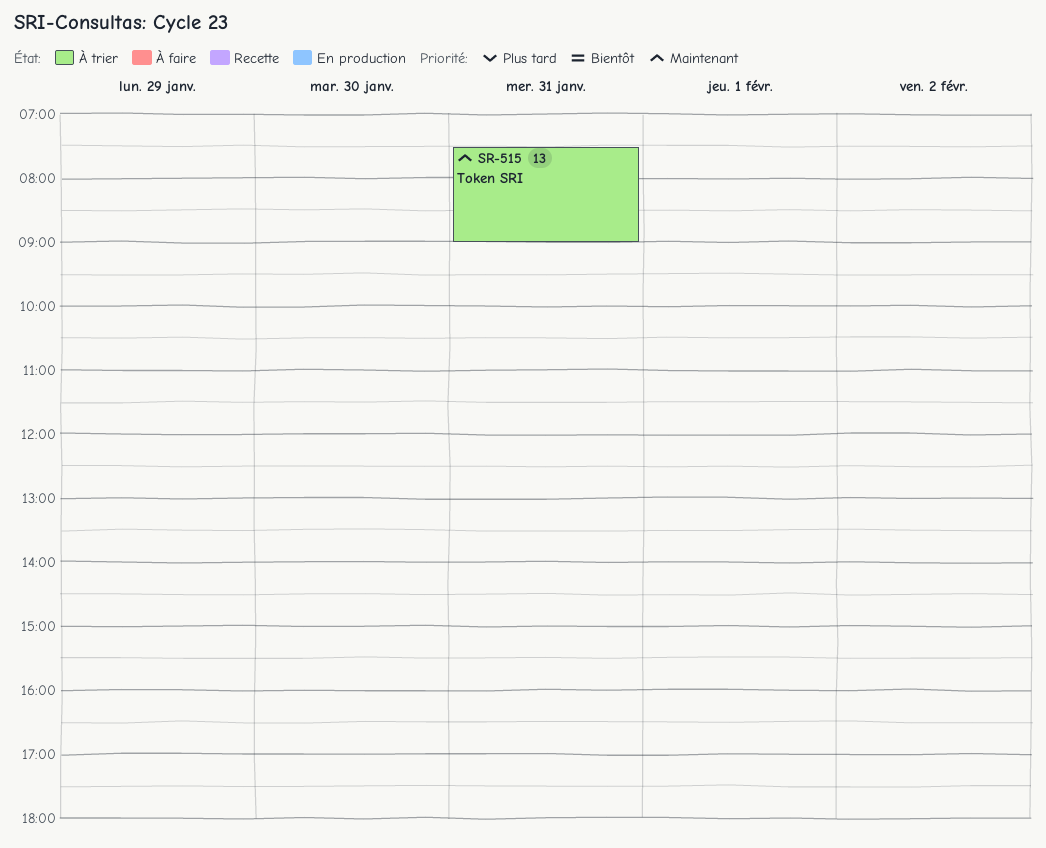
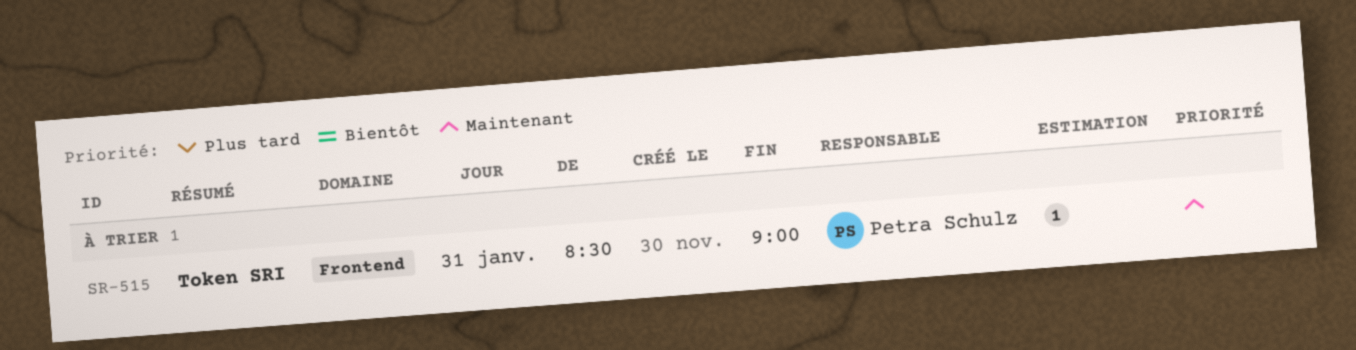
SR-515, estimate: 13 -> 1
SR-515, begins: 07:30 -> 08:30

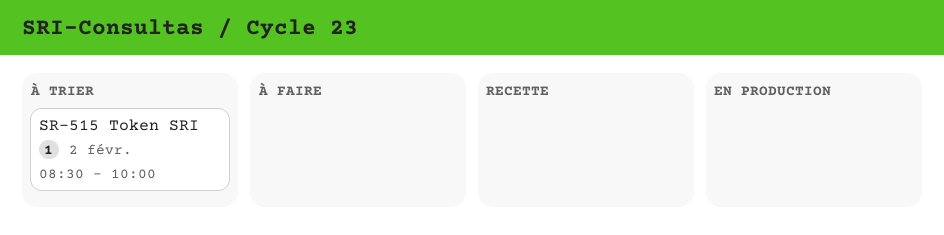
SR-515, day: Jan 31 -> Feb 2
SR-515, ends: 09:00 -> 10:00

